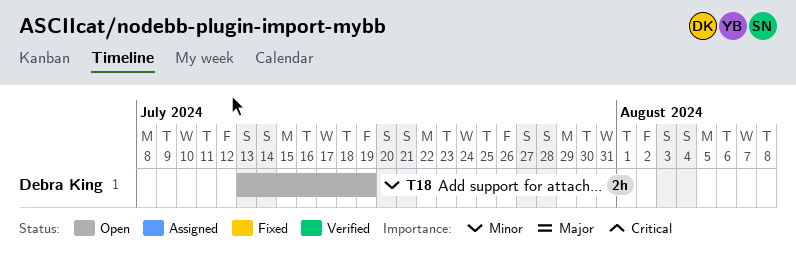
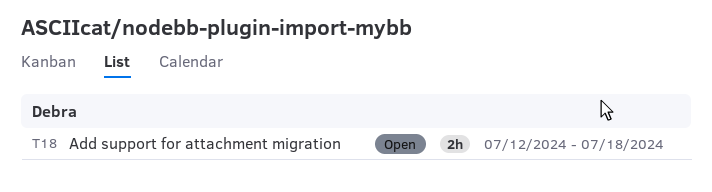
T18, start: Jul 13 -> Jul 12
T18, due: Jul 19 -> Jul 18

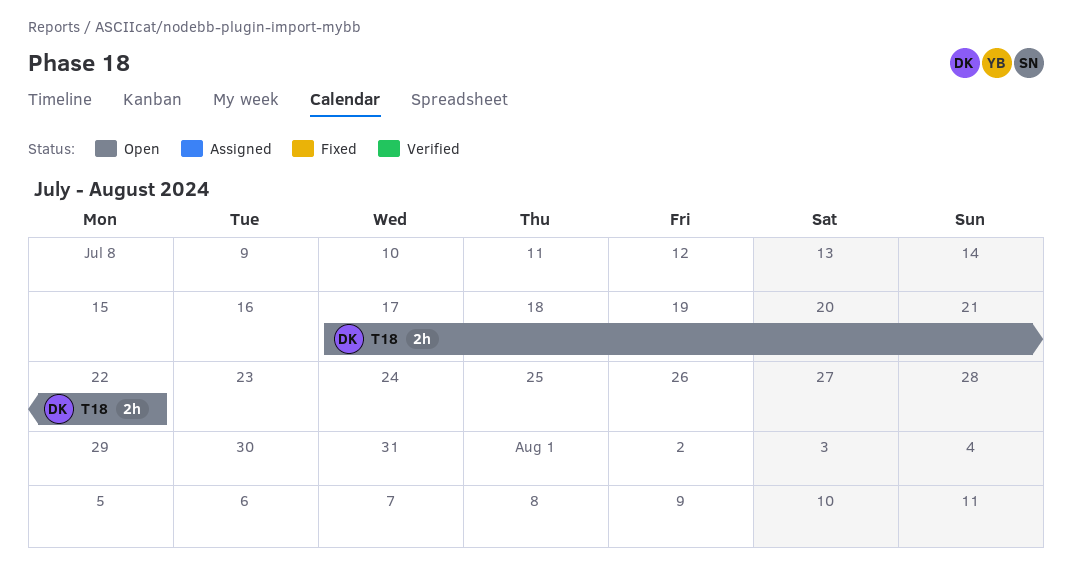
T18, start: Jul 12 -> Jul 17
T18, due: Jul 18 -> Jul 22

